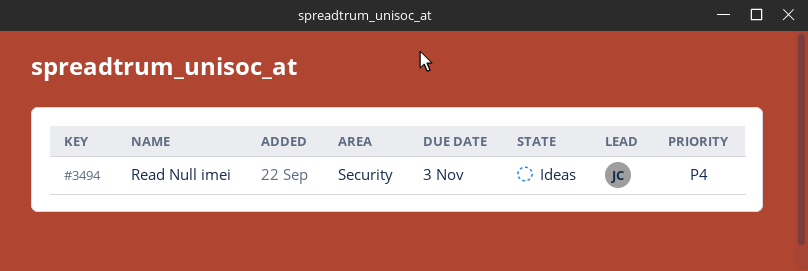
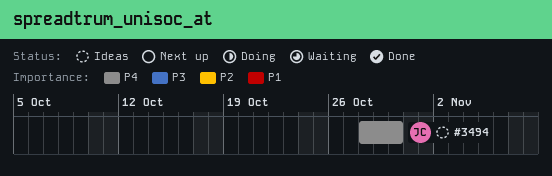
#3494, due: Nov 3 -> Oct 30

